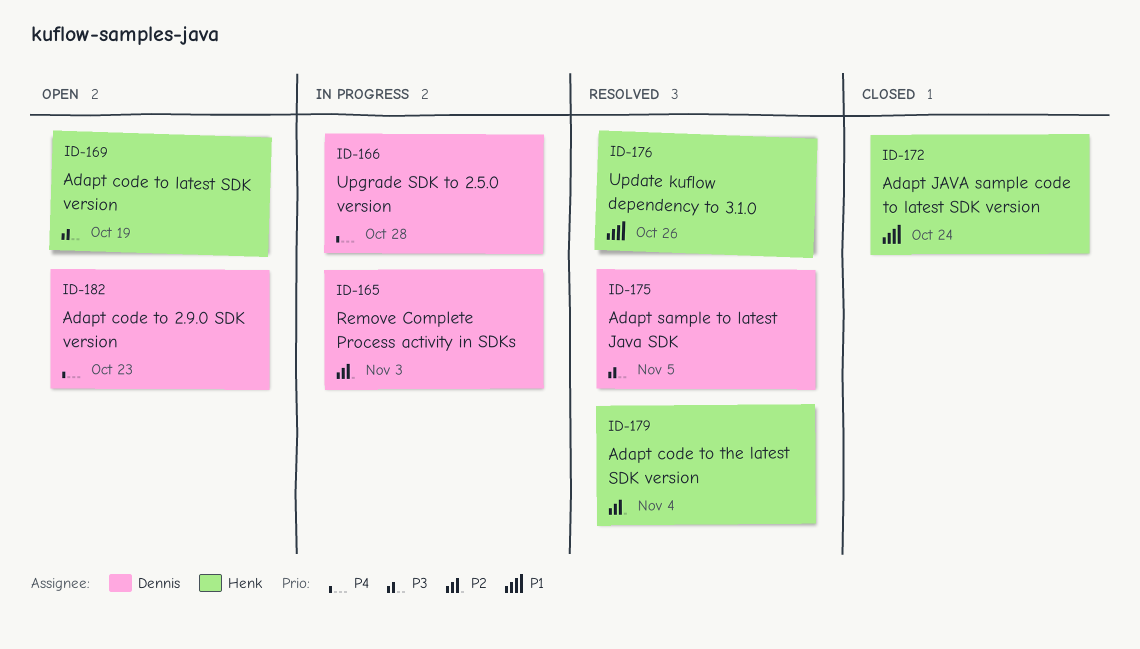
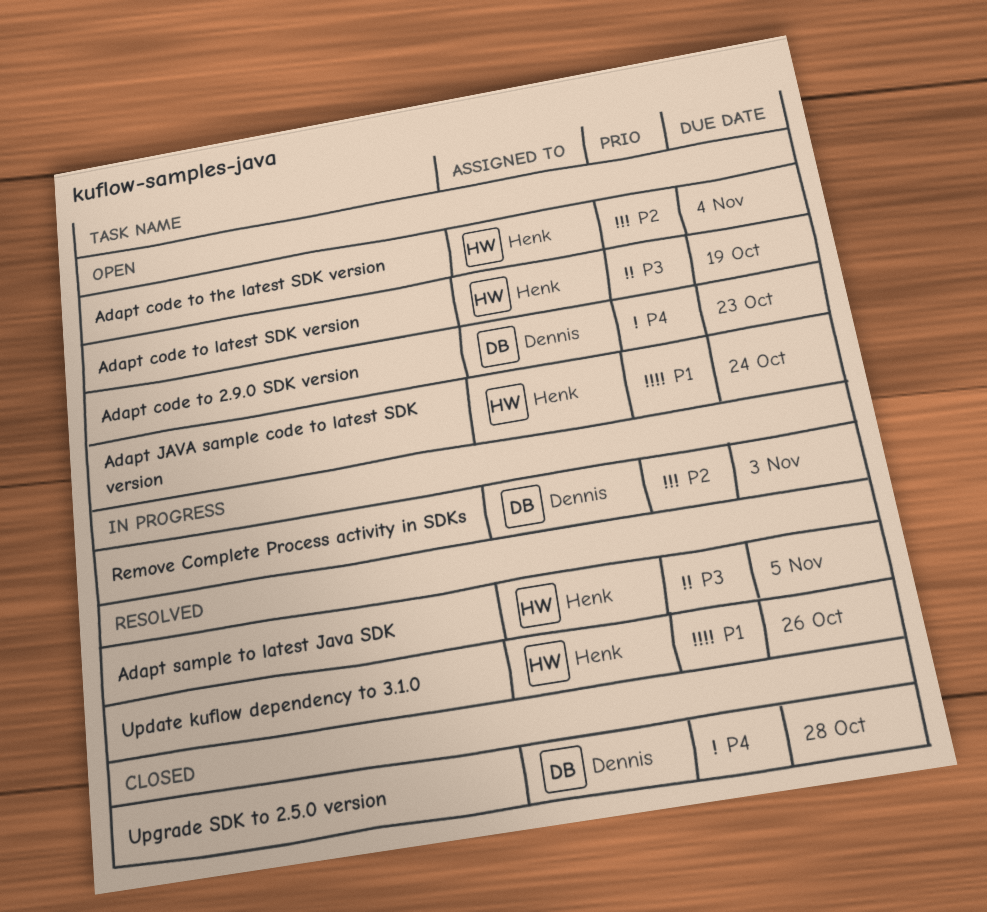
Adapt code to the latest SDK version, status: Resolved -> Open
Adapt JAVA sample code to latest SDK version, status: Closed -> Open
Adapt sample to latest Java SDK, owner: Dennis -> Henk
Upgrade SDK to 2.5.0 version, status: In progress -> Closed

